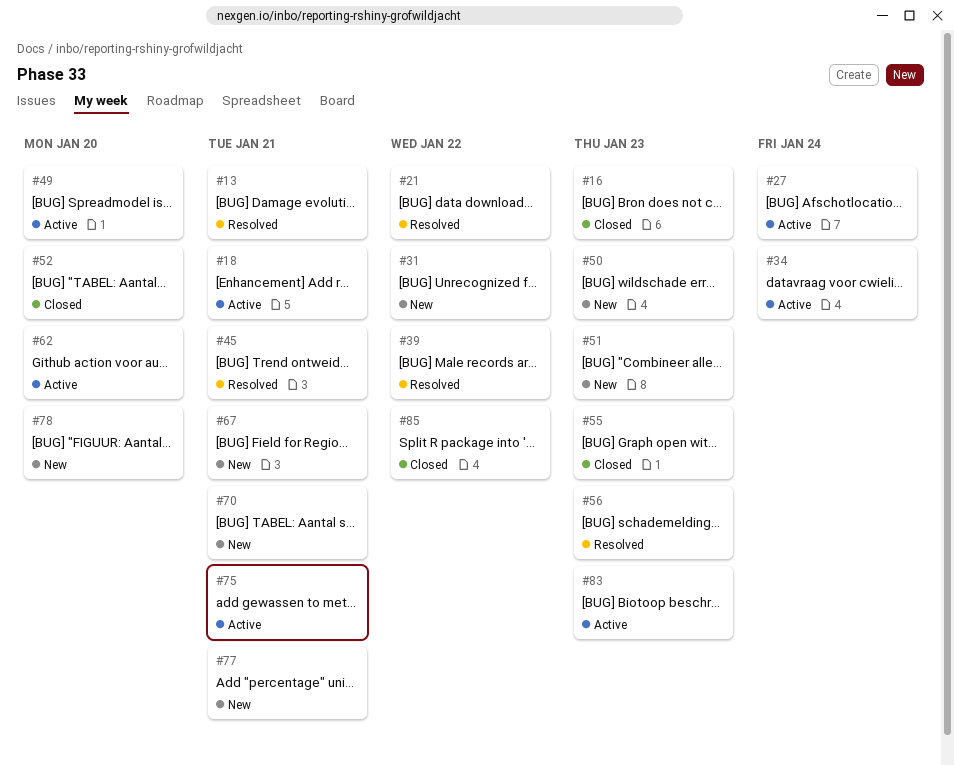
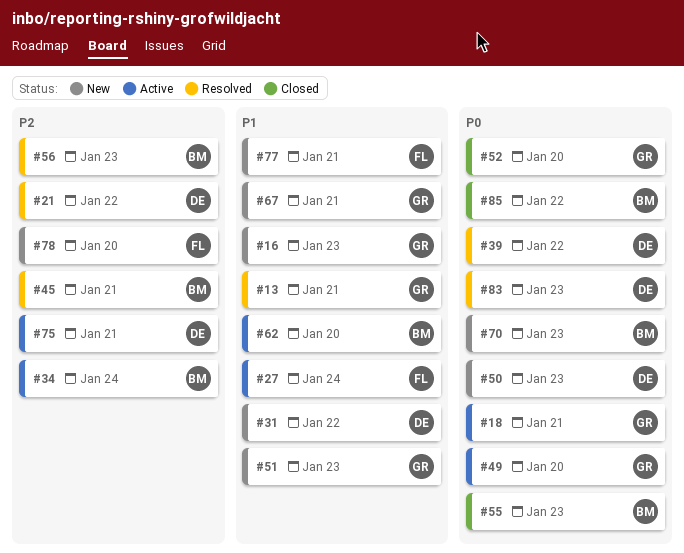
#16, status: Closed -> New
#70, due: Jan 21 -> Jan 23
#83, status: Active -> Resolved

